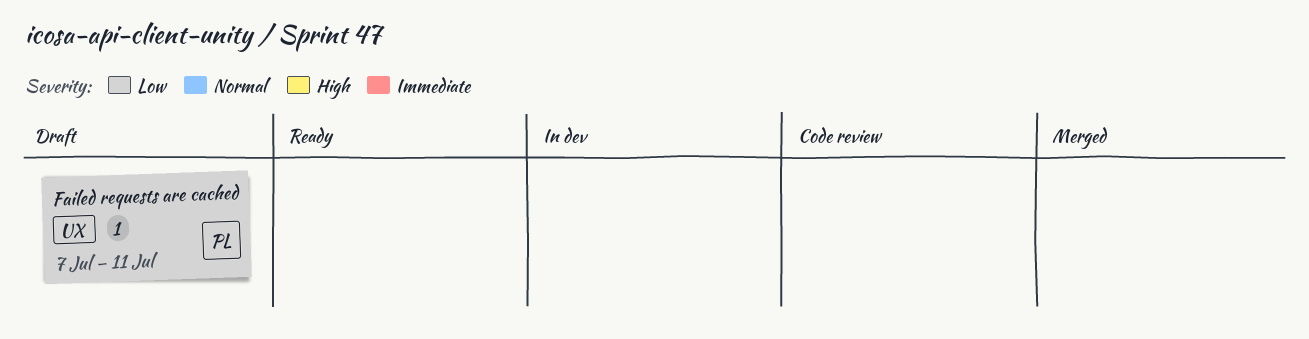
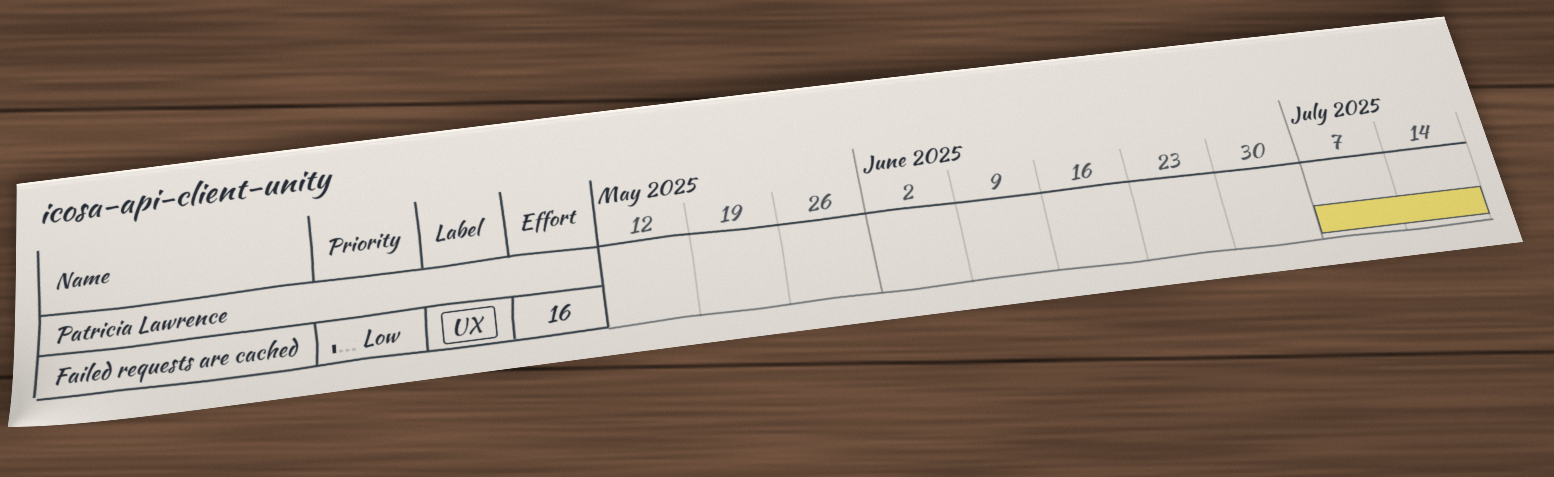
Failed requests are cached, estimate: 1 -> 16
Failed requests are cached, due: Jul 11 -> Jul 18

